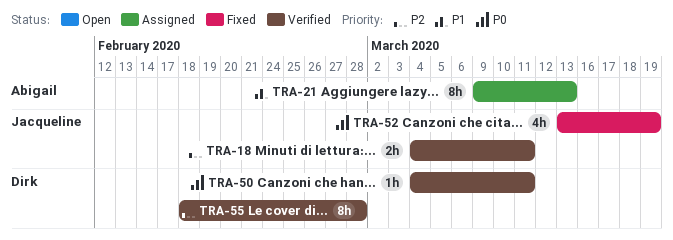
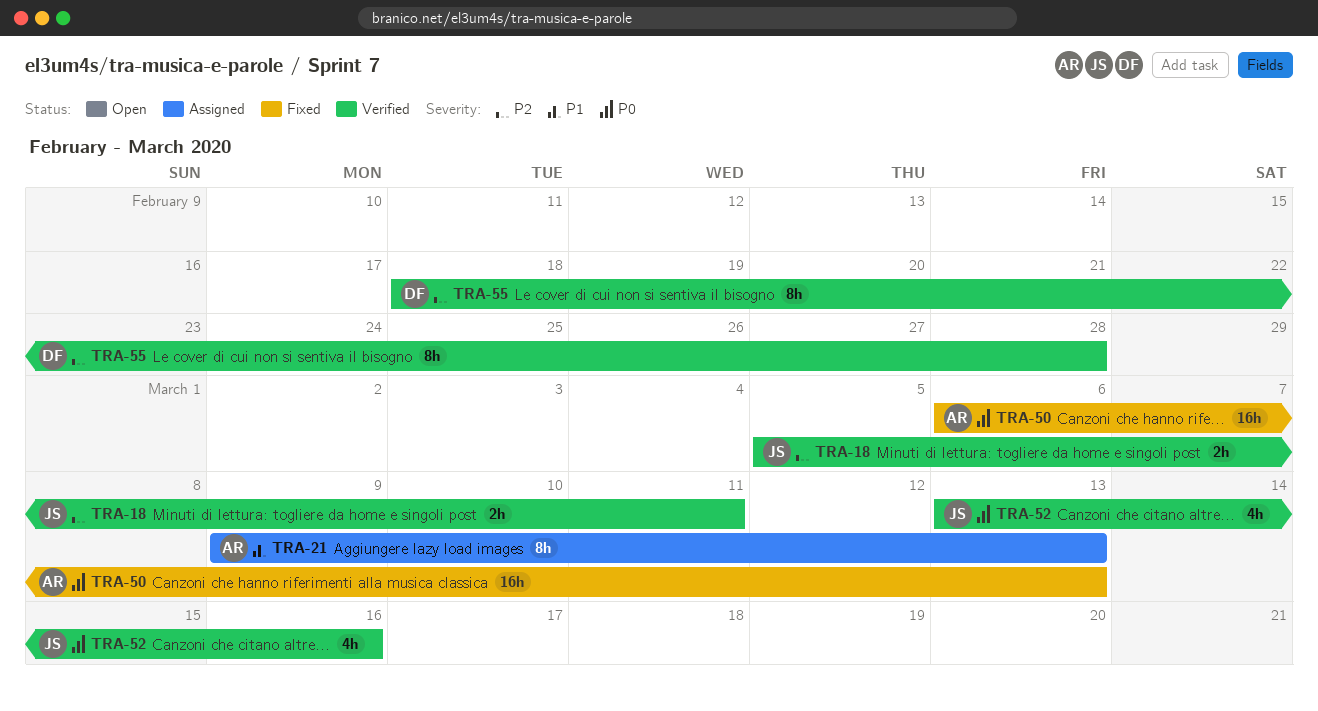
TRA-18, start: Mar 4 -> Mar 5
TRA-50, status: Verified -> Fixed
TRA-50, owner: Dirk -> Abigail
TRA-50, estimate: 1h -> 16h
TRA-50, start: Mar 4 -> Mar 6
TRA-50, due: Mar 11 -> Mar 13
TRA-52, status: Fixed -> Verified
TRA-52, due: Mar 19 -> Mar 16

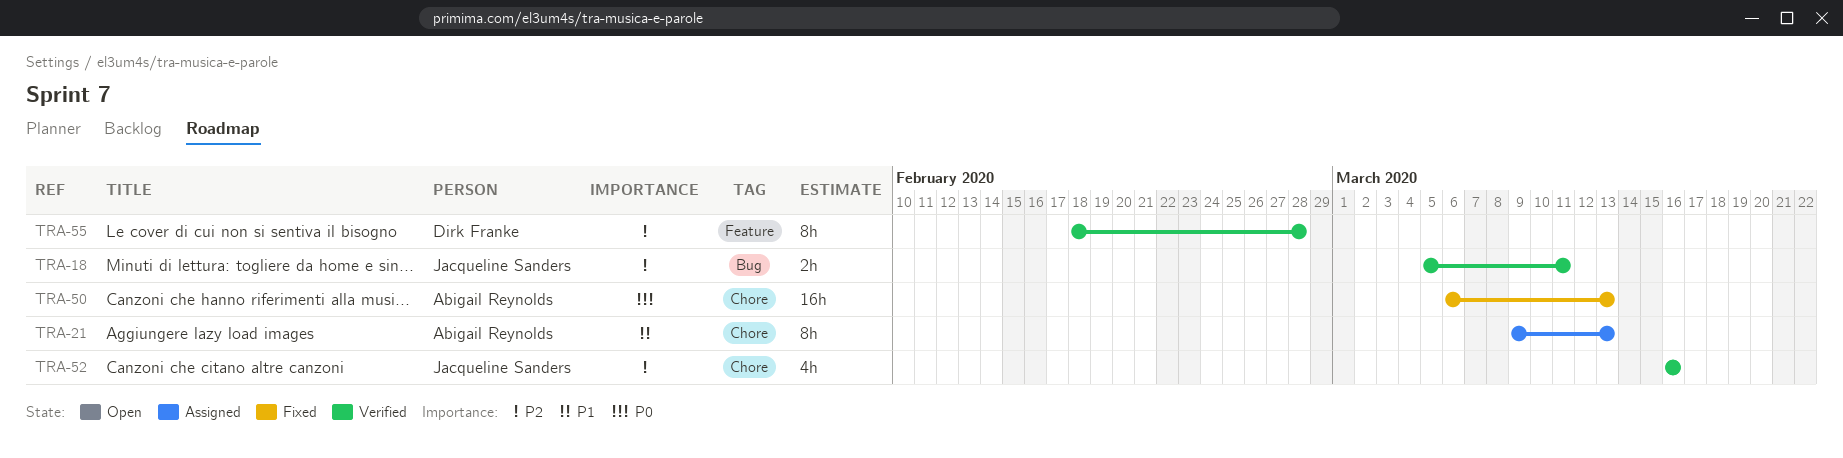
TRA-52, priority: P0 -> P2
TRA-52, start: Mar 13 -> Mar 16

